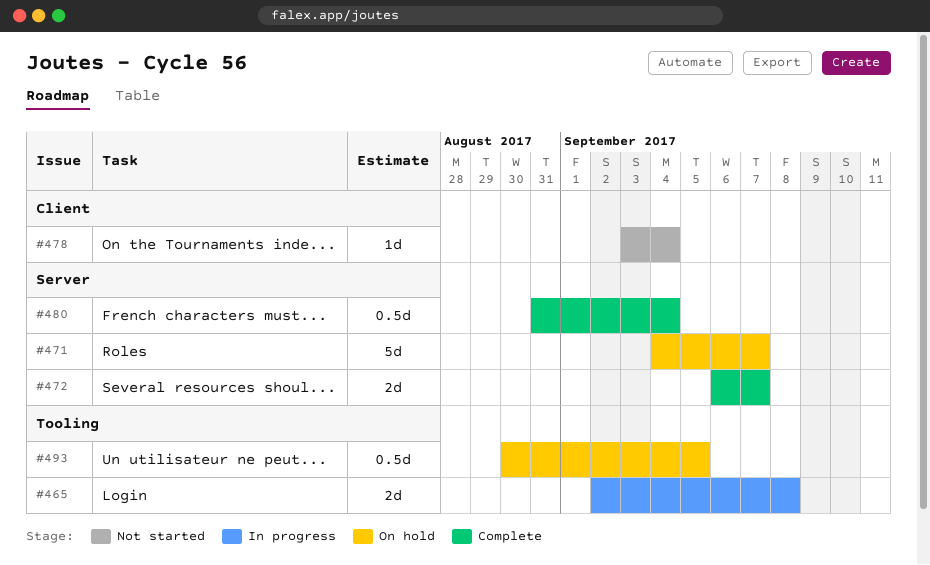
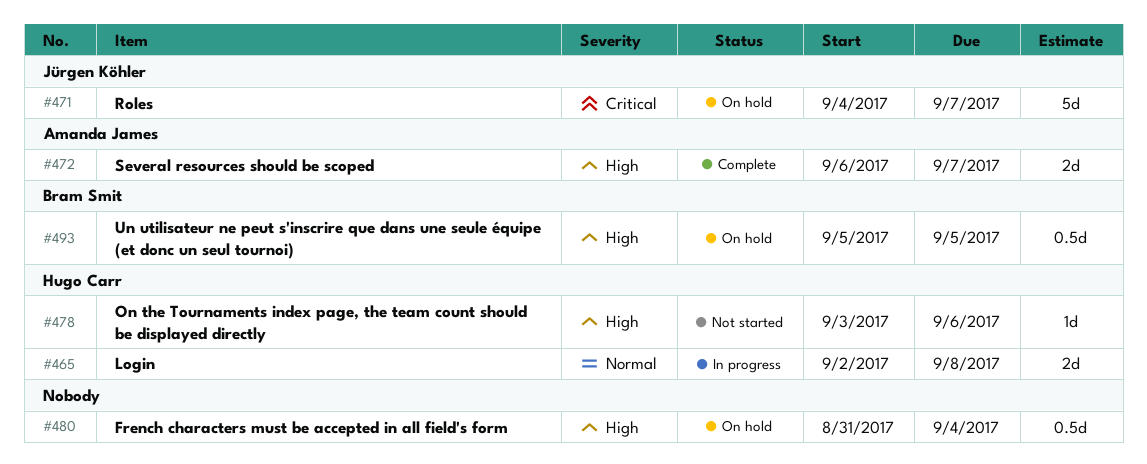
#478, due: Sep 4 -> Sep 6
#480, status: Complete -> On hold
#493, start: Aug 30 -> Sep 5

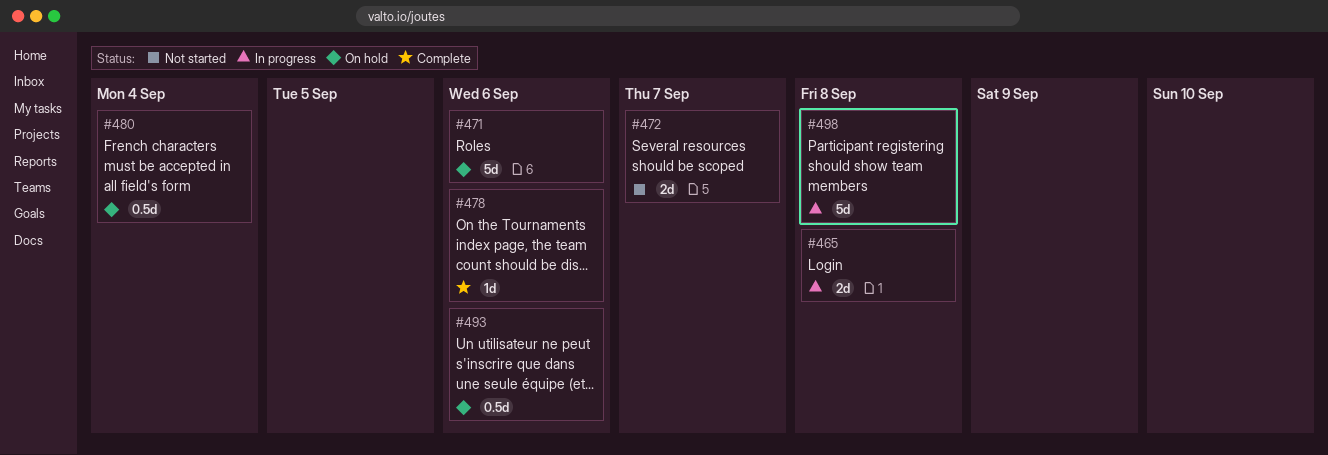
#471, due: Sep 7 -> Sep 6
#472, status: Complete -> Not started
#478, status: Not started -> Complete
#493, due: Sep 5 -> Sep 6
#498: none -> present

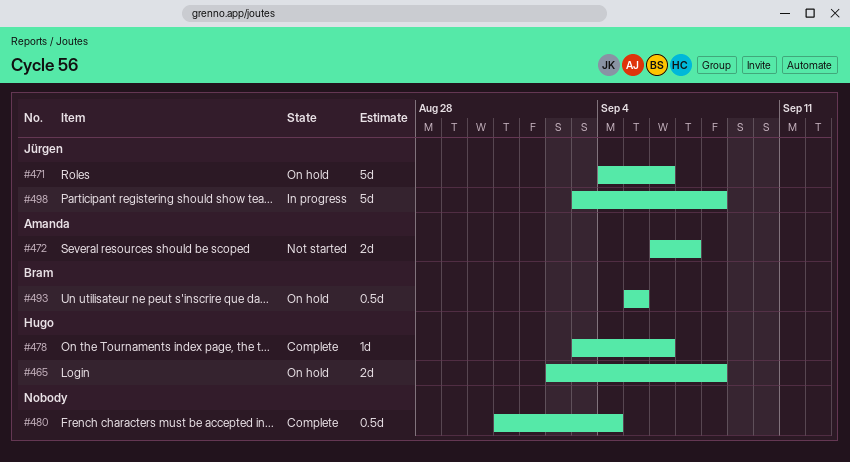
#465, status: In progress -> On hold
#480, status: On hold -> Complete
#493, due: Sep 6 -> Sep 5

